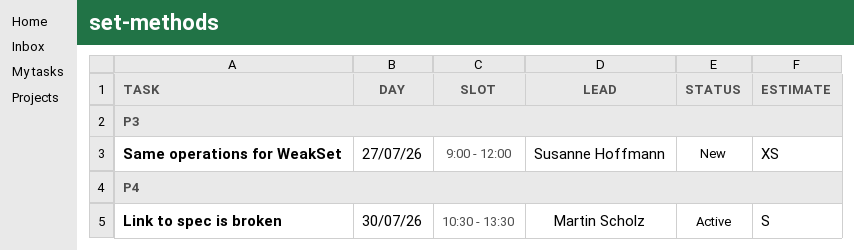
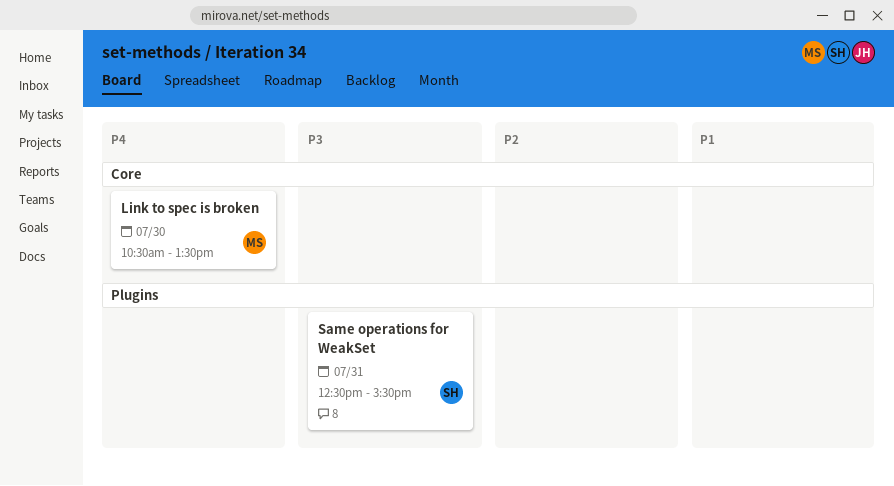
Same operations for WeakSet, day: Jul 27 -> Jul 31
Same operations for WeakSet, begins: 09:00 -> 12:30
Same operations for WeakSet, ends: 12:00 -> 15:30

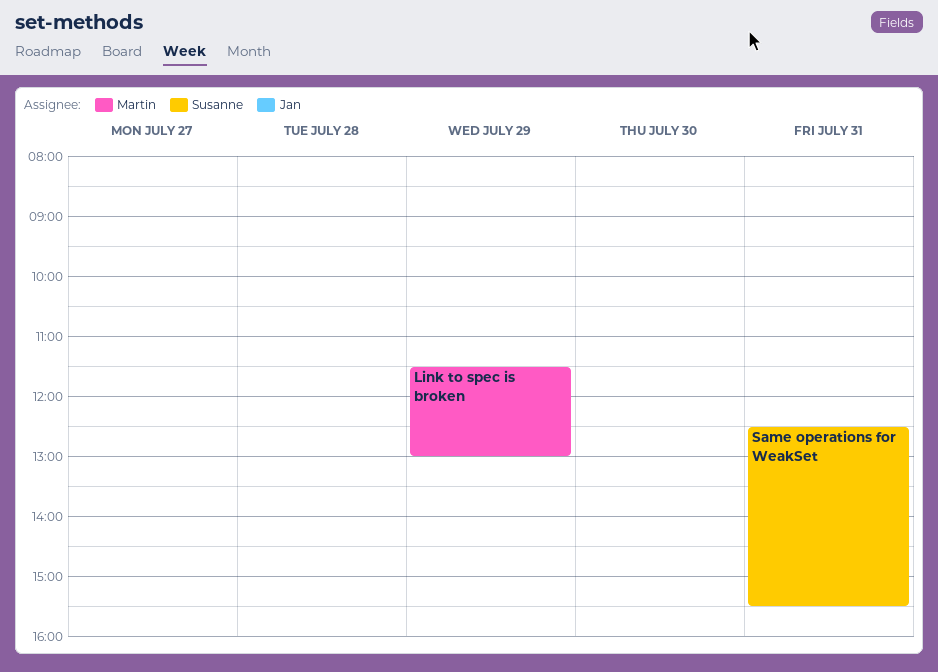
Link to spec is broken, day: Jul 30 -> Jul 29
Link to spec is broken, begins: 10:30 -> 11:30
Link to spec is broken, ends: 13:30 -> 13:00

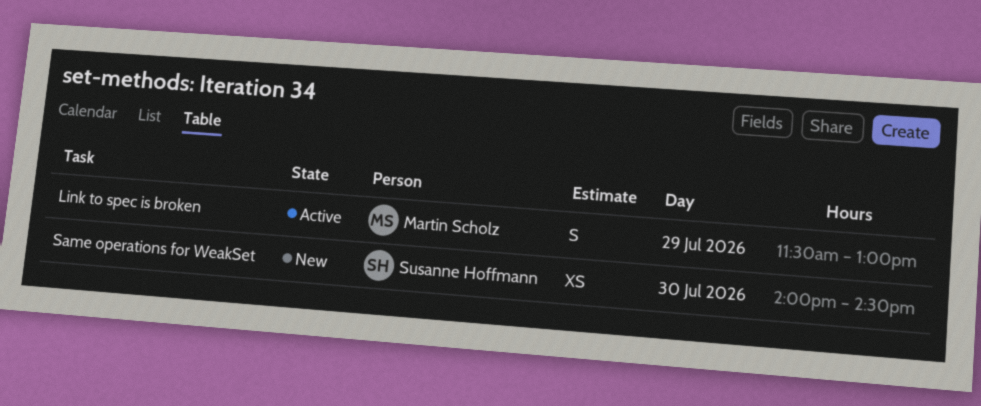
Same operations for WeakSet, day: Jul 31 -> Jul 30
Same operations for WeakSet, begins: 12:30 -> 14:00
Same operations for WeakSet, ends: 15:30 -> 14:30

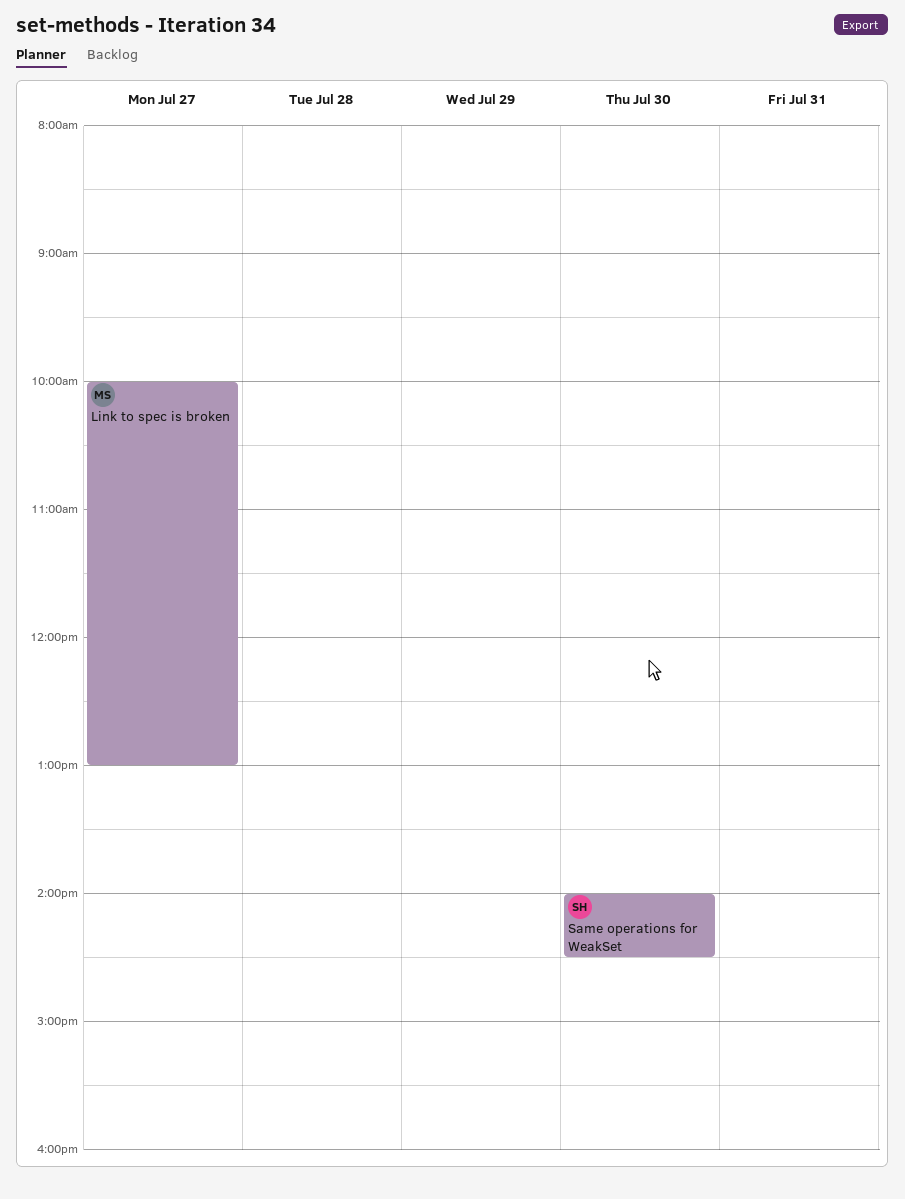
Link to spec is broken, day: Jul 29 -> Jul 27
Link to spec is broken, begins: 11:30 -> 10:00

